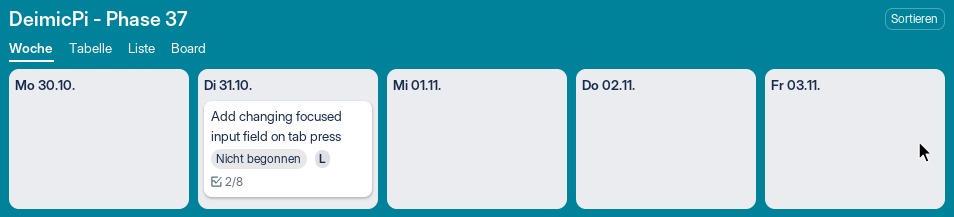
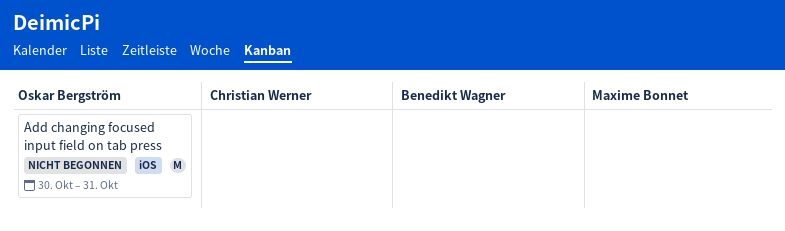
Add changing focused input field on tab press, estimate: L -> M

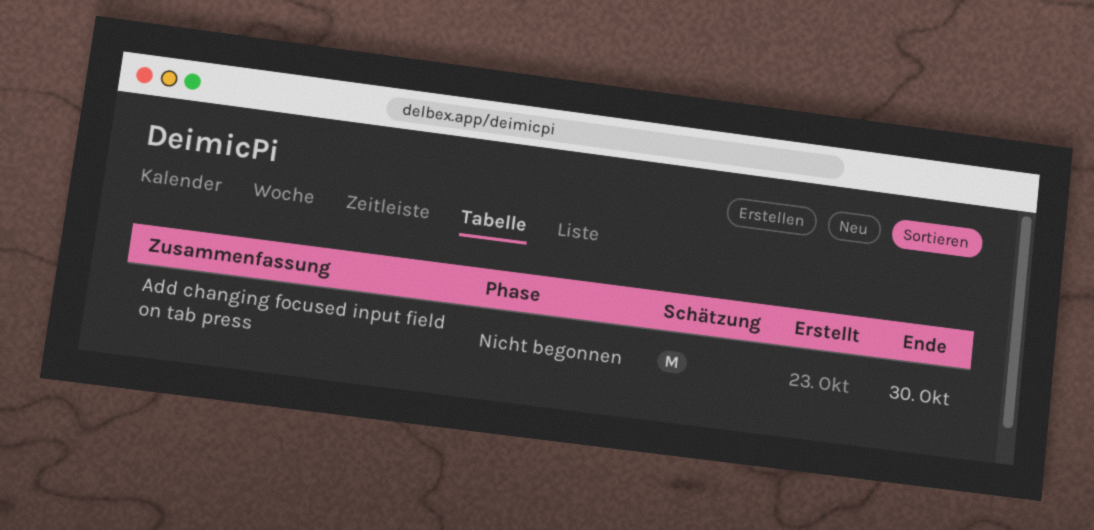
Add changing focused input field on tab press, due: Oct 31 -> Oct 30

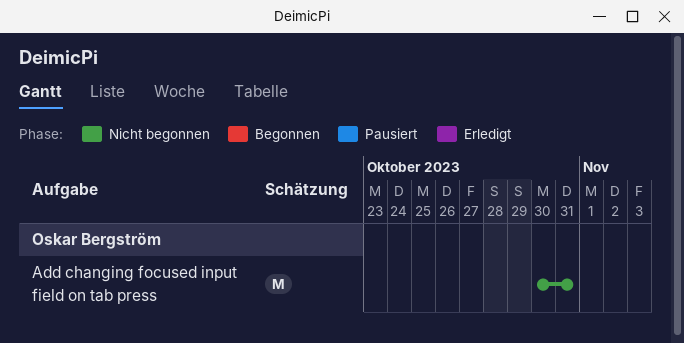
Add changing focused input field on tab press, due: Oct 30 -> Oct 31

